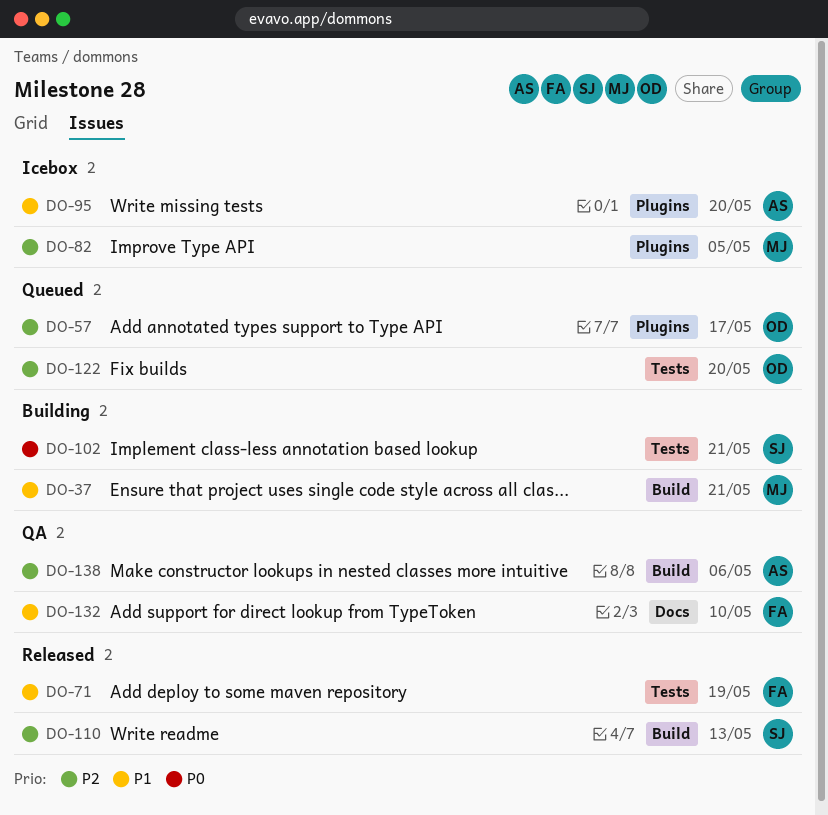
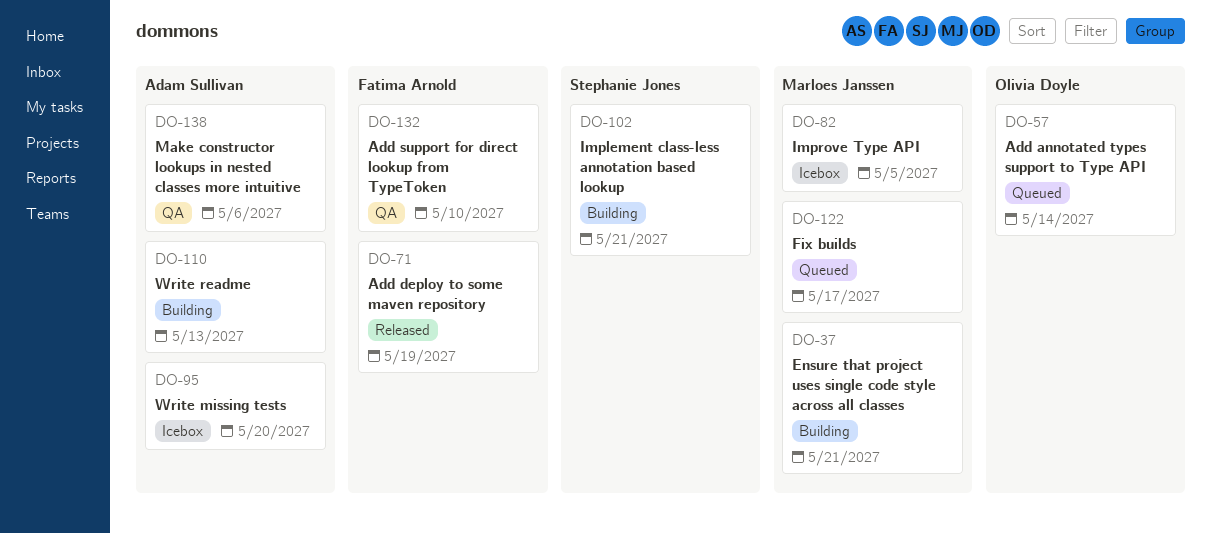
DO-57, due: May 17 -> May 14
DO-110, status: Released -> Building
DO-110, owner: Stephanie Jones -> Adam Sullivan
DO-122, owner: Olivia Doyle -> Marloes Janssen
DO-122, due: May 20 -> May 17

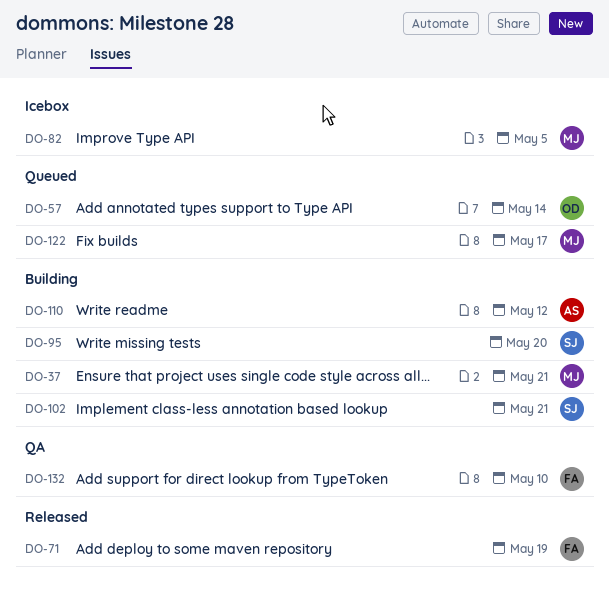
DO-95, status: Icebox -> Building
DO-95, owner: Adam Sullivan -> Stephanie Jones
DO-110, due: May 13 -> May 12
DO-138: present -> none

